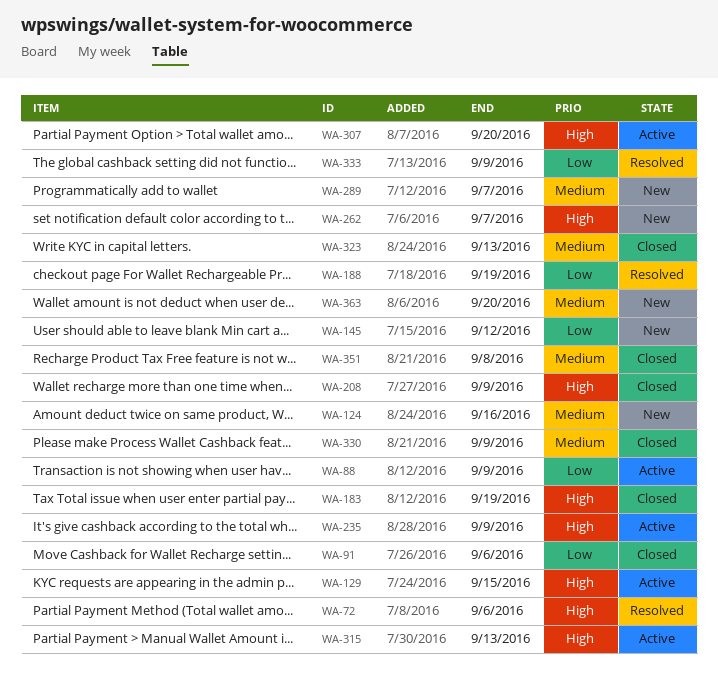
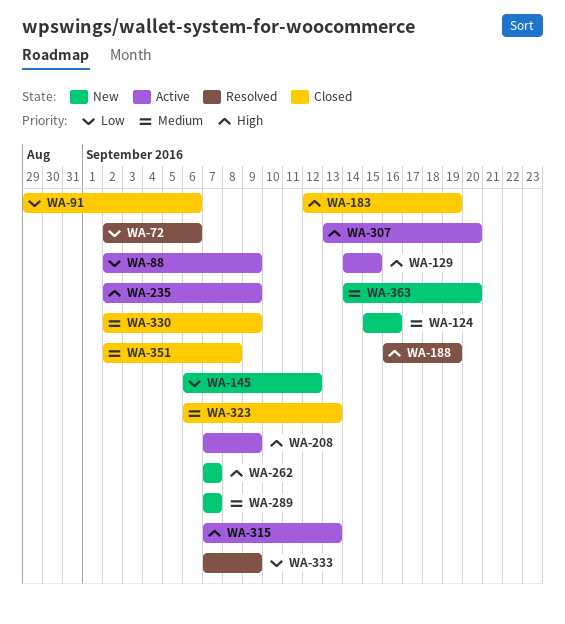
WA-72, priority: High -> Low
WA-188, priority: Low -> High
WA-208, status: Closed -> Active

